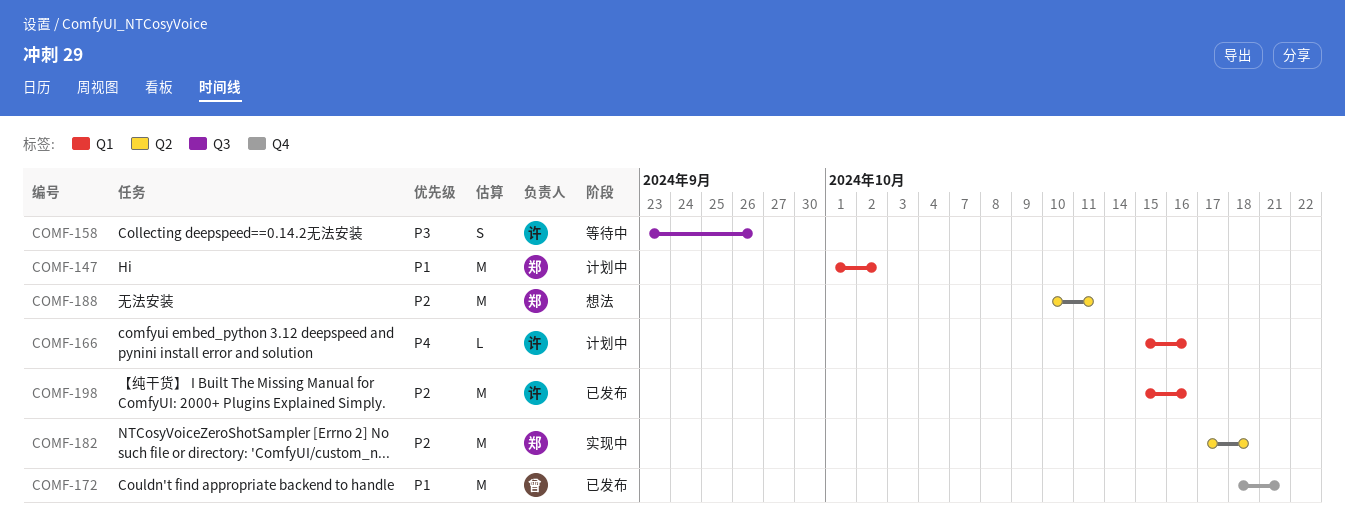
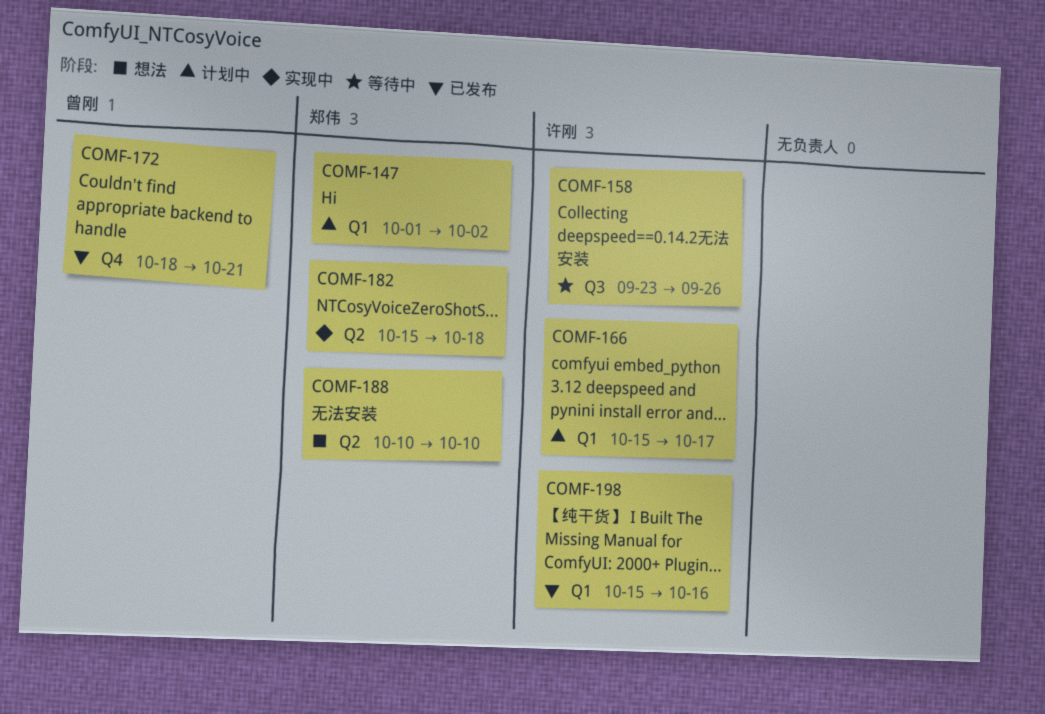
COMF-166, due: Oct 16 -> Oct 17
COMF-182, start: Oct 17 -> Oct 15
COMF-188, due: Oct 11 -> Oct 10

